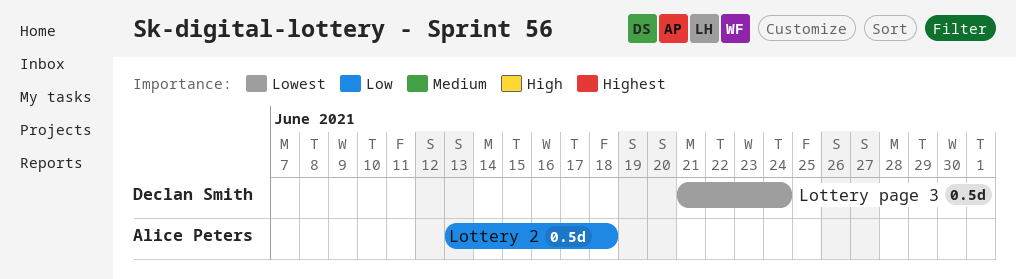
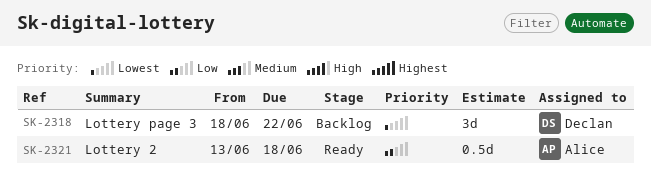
Lottery page 3, estimate: 0.5d -> 3d
Lottery page 3, start: Jun 21 -> Jun 18
Lottery page 3, due: Jun 24 -> Jun 22

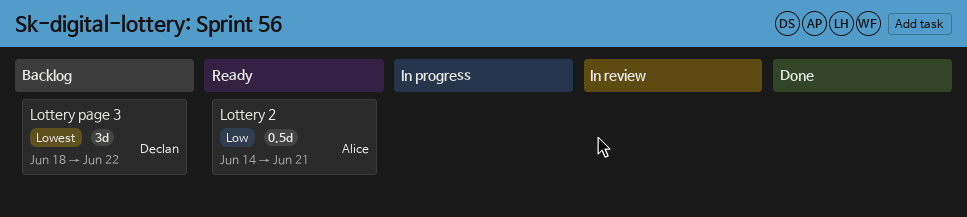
Lottery 2, start: Jun 13 -> Jun 14
Lottery 2, due: Jun 18 -> Jun 21

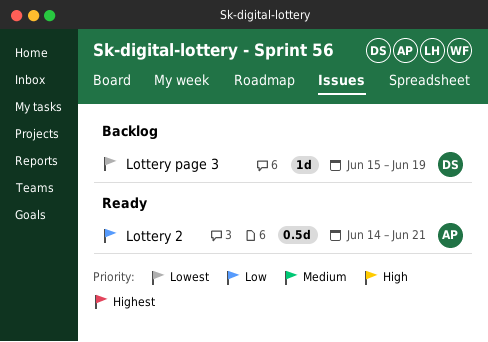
Lottery page 3, estimate: 3d -> 1d
Lottery page 3, start: Jun 18 -> Jun 15
Lottery page 3, due: Jun 22 -> Jun 19

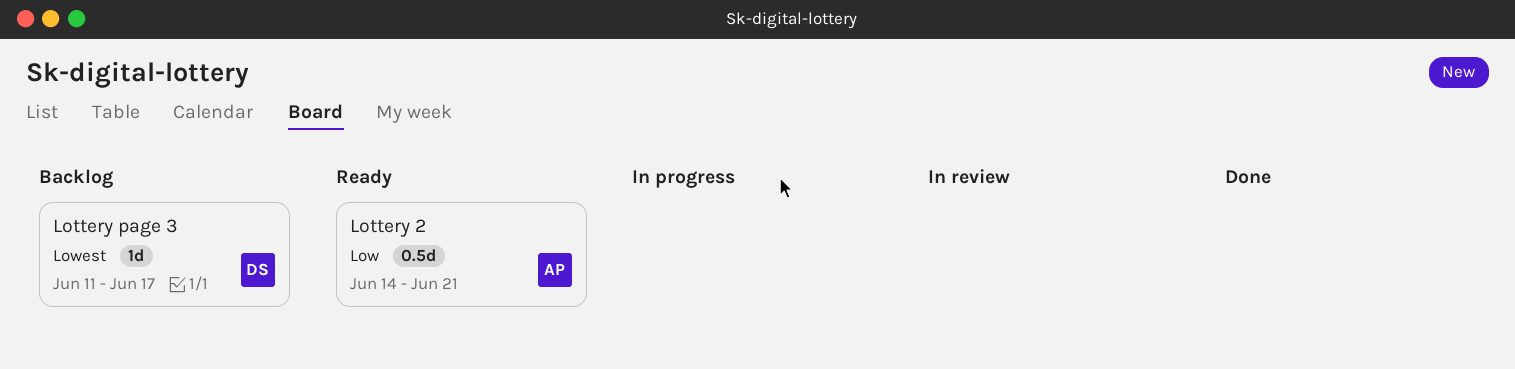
Lottery page 3, start: Jun 15 -> Jun 11
Lottery page 3, due: Jun 19 -> Jun 17

